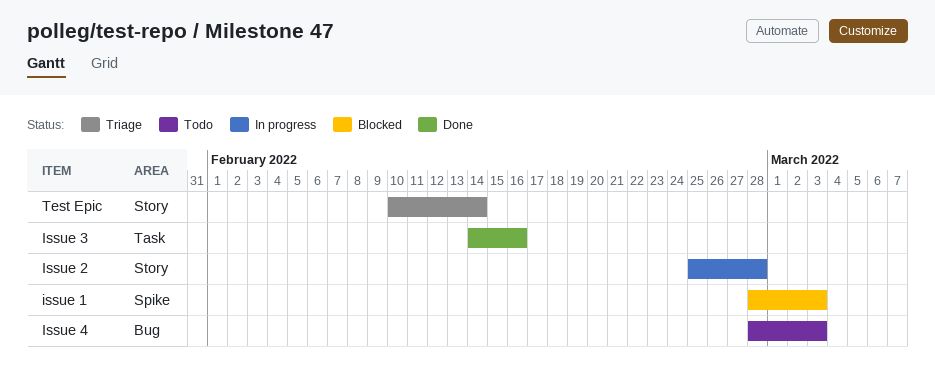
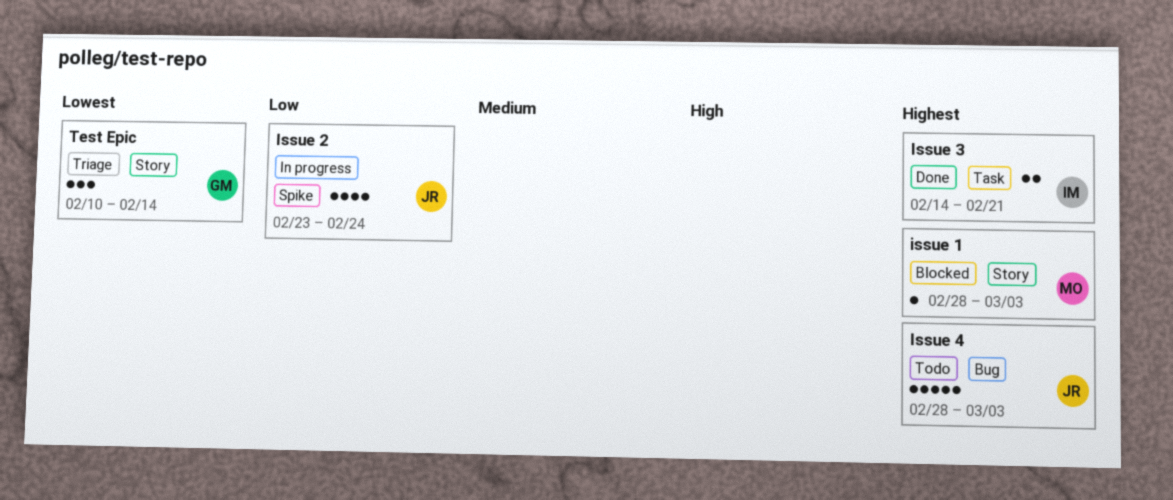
issue 1, label: Spike -> Story
Issue 2, label: Story -> Spike
Issue 2, start: Feb 25 -> Feb 23
Issue 2, due: Feb 28 -> Feb 24
Issue 3, due: Feb 16 -> Feb 21

